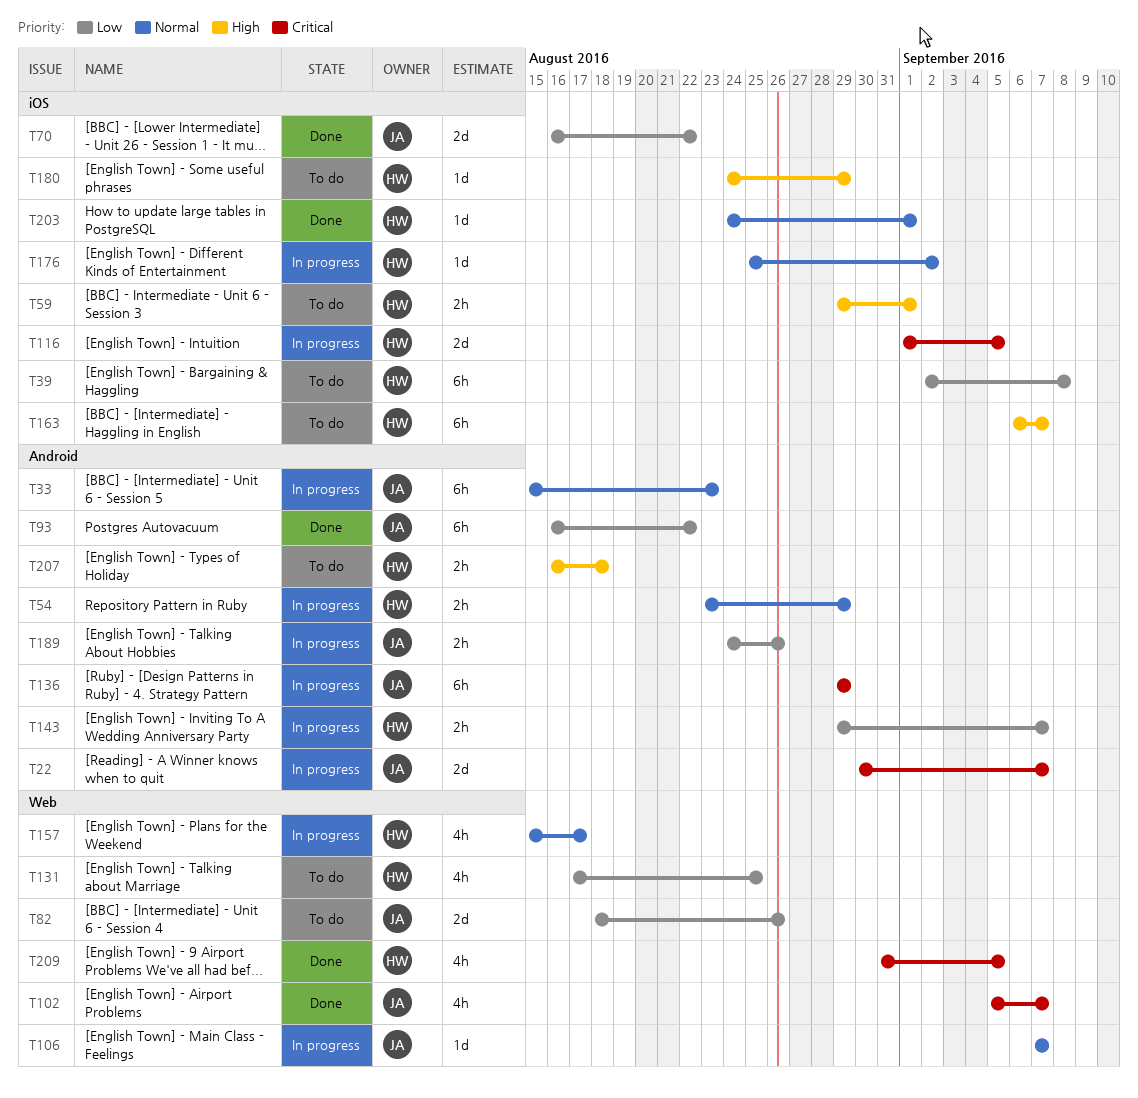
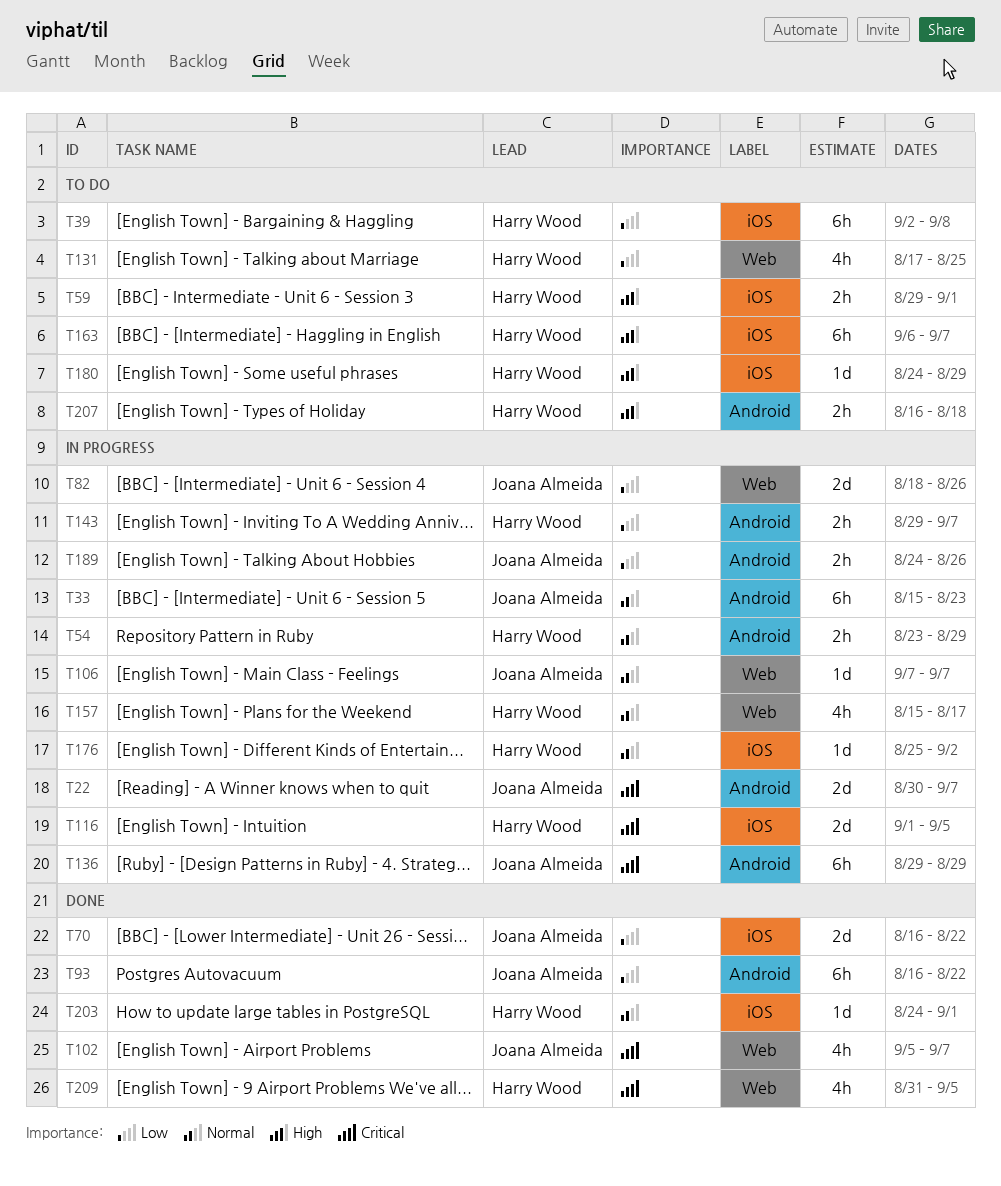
T82, status: To do -> In progress

